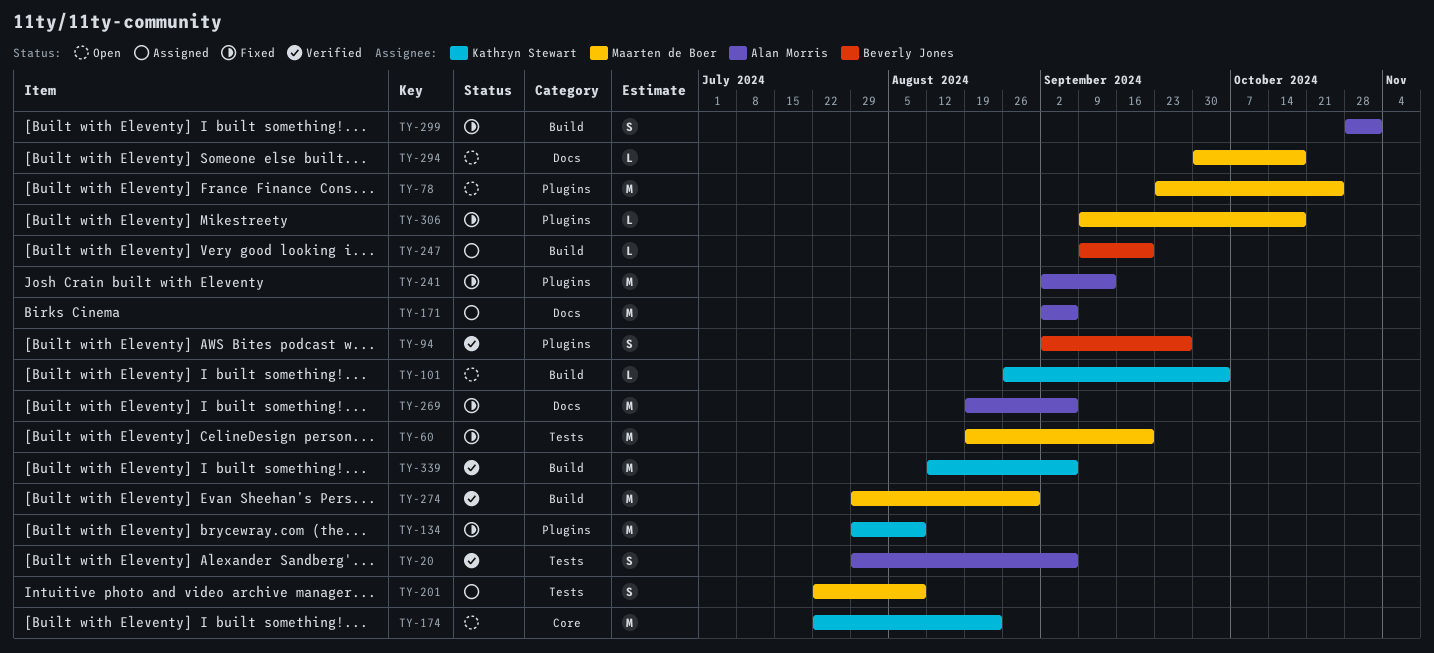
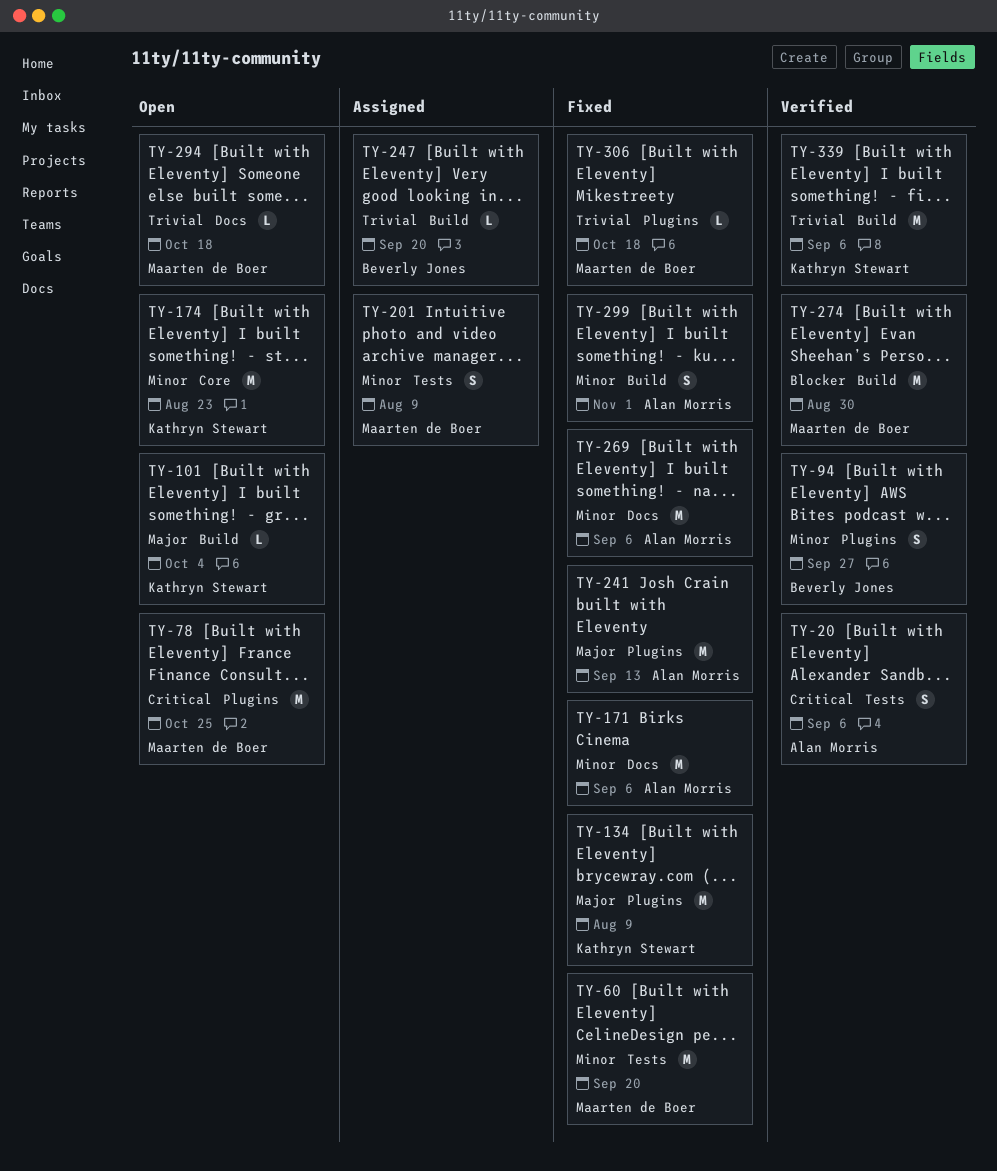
TY-171, status: Assigned -> Fixed

